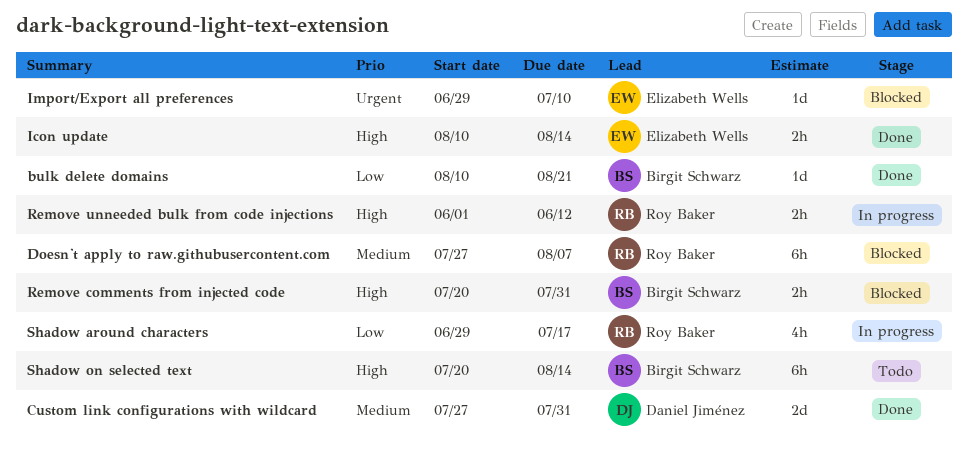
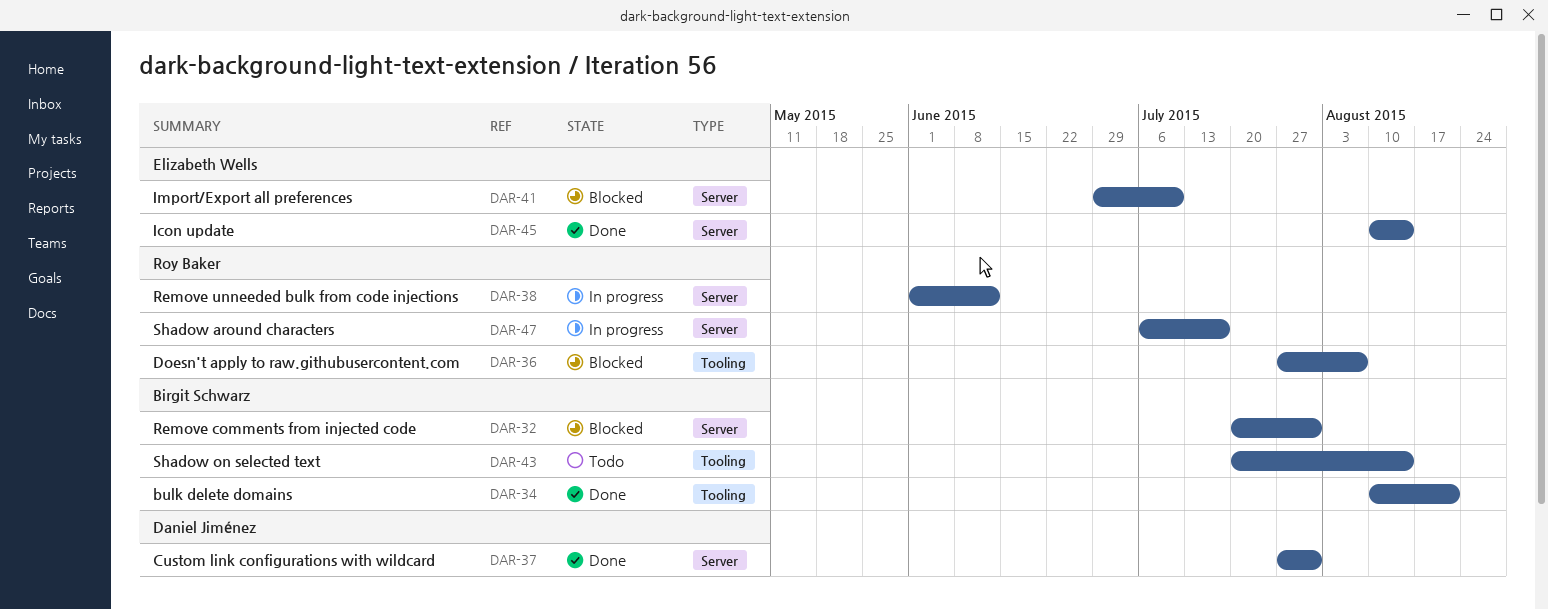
Shadow around characters, start: Jun 29 -> Jul 6

